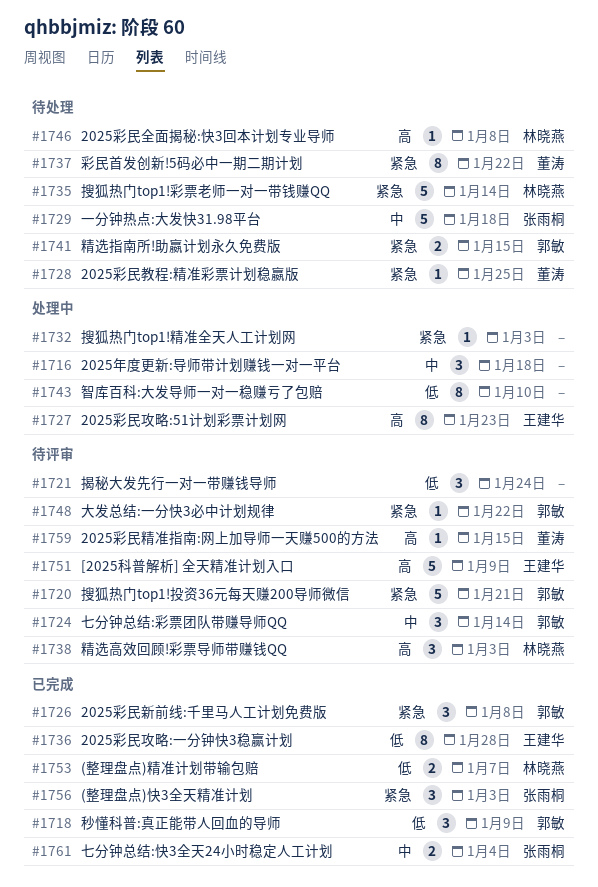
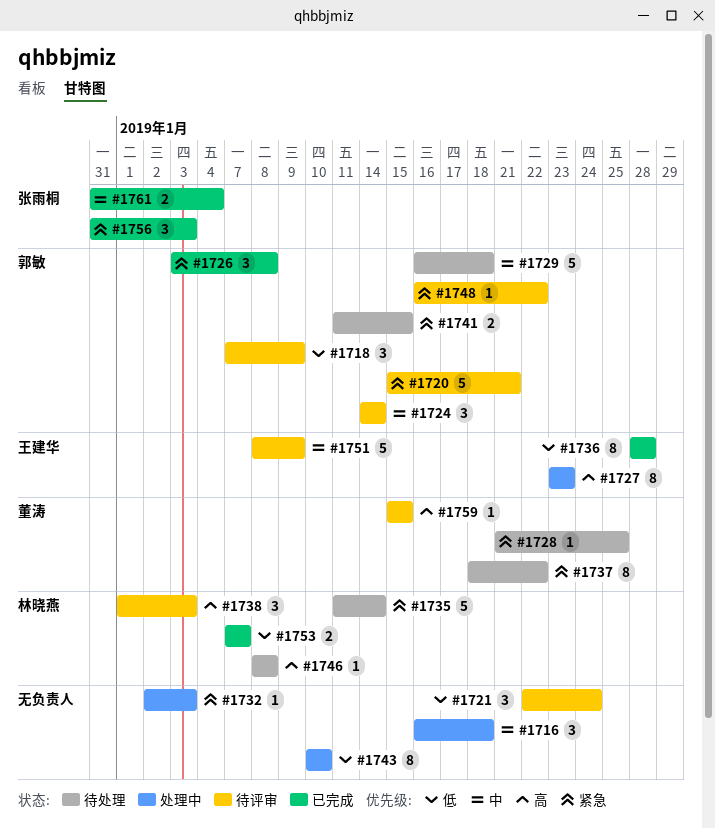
#1718, status: 已完成 -> 待评审
#1729, owner: 张雨桐 -> 郭敏
#1751, priority: 高 -> 中

